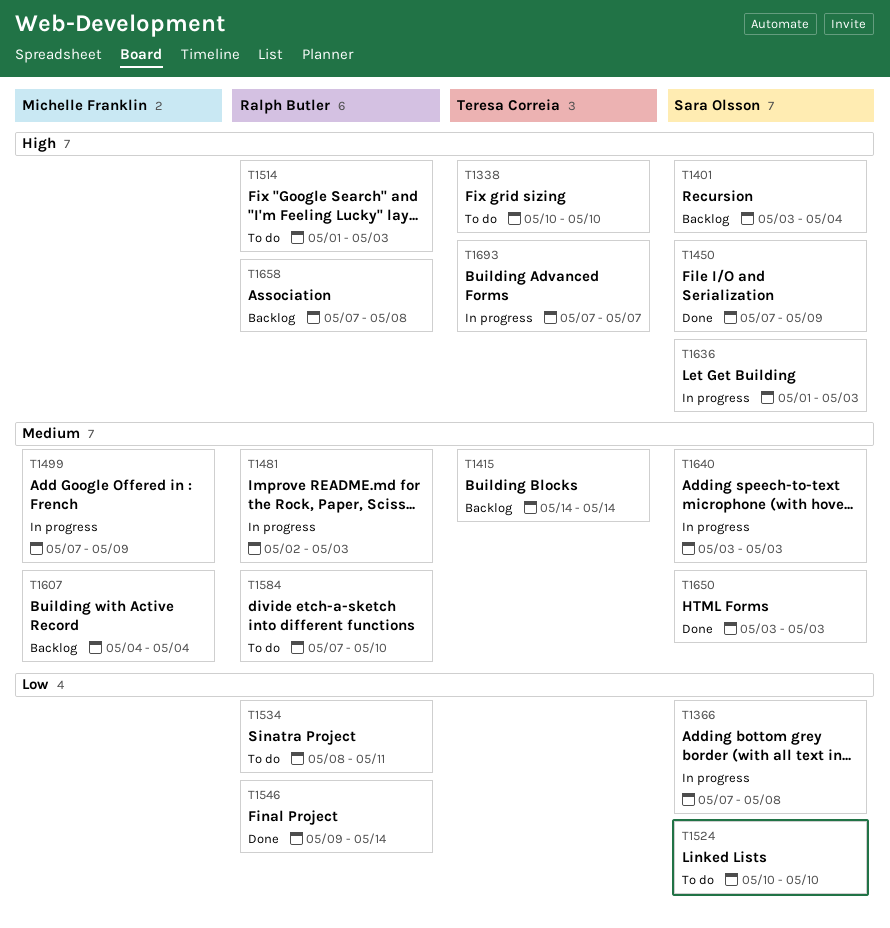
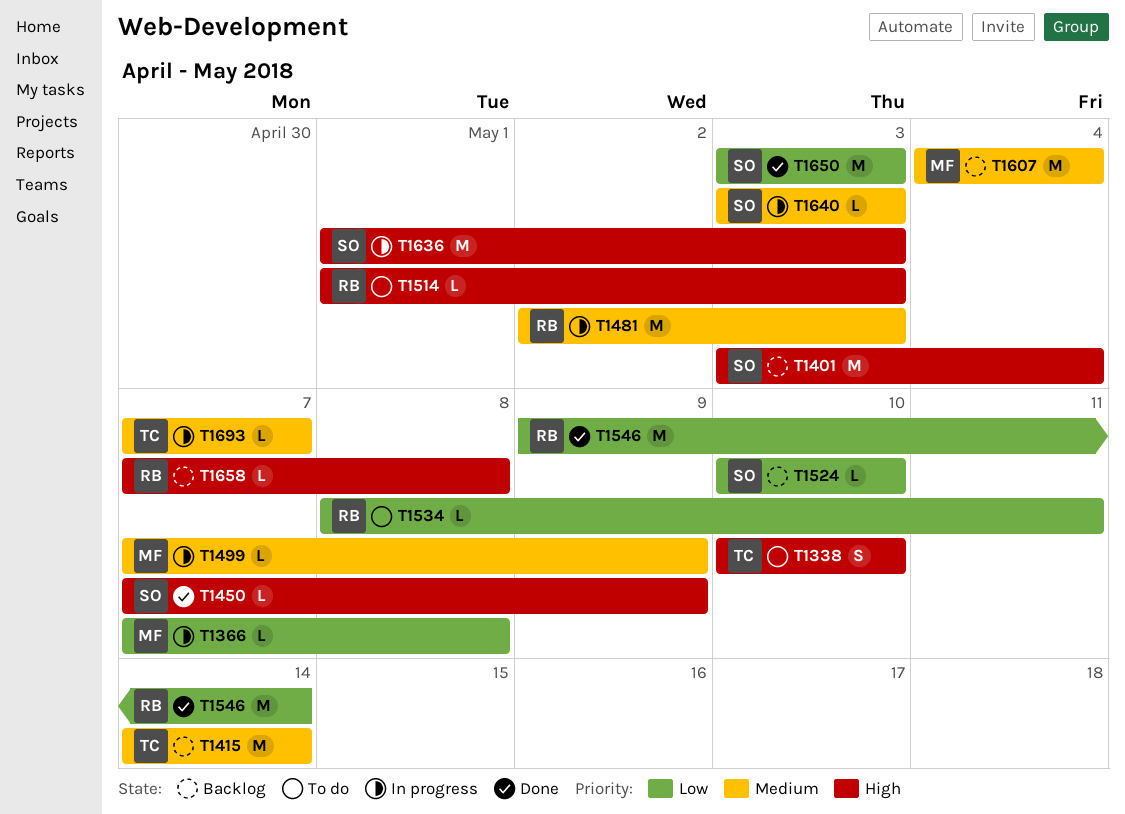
T1366, owner: Sara Olsson -> Michelle Franklin
T1524, status: To do -> Backlog
T1584: present -> none
T1650, priority: Medium -> Low
T1693, priority: High -> Medium

